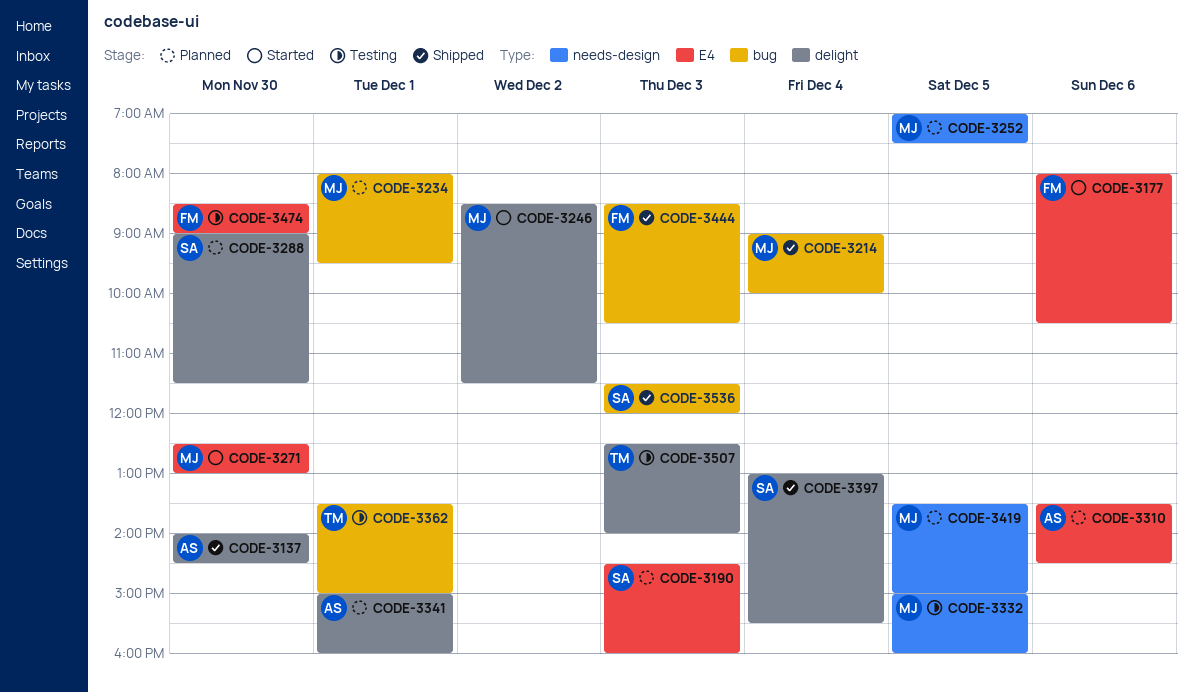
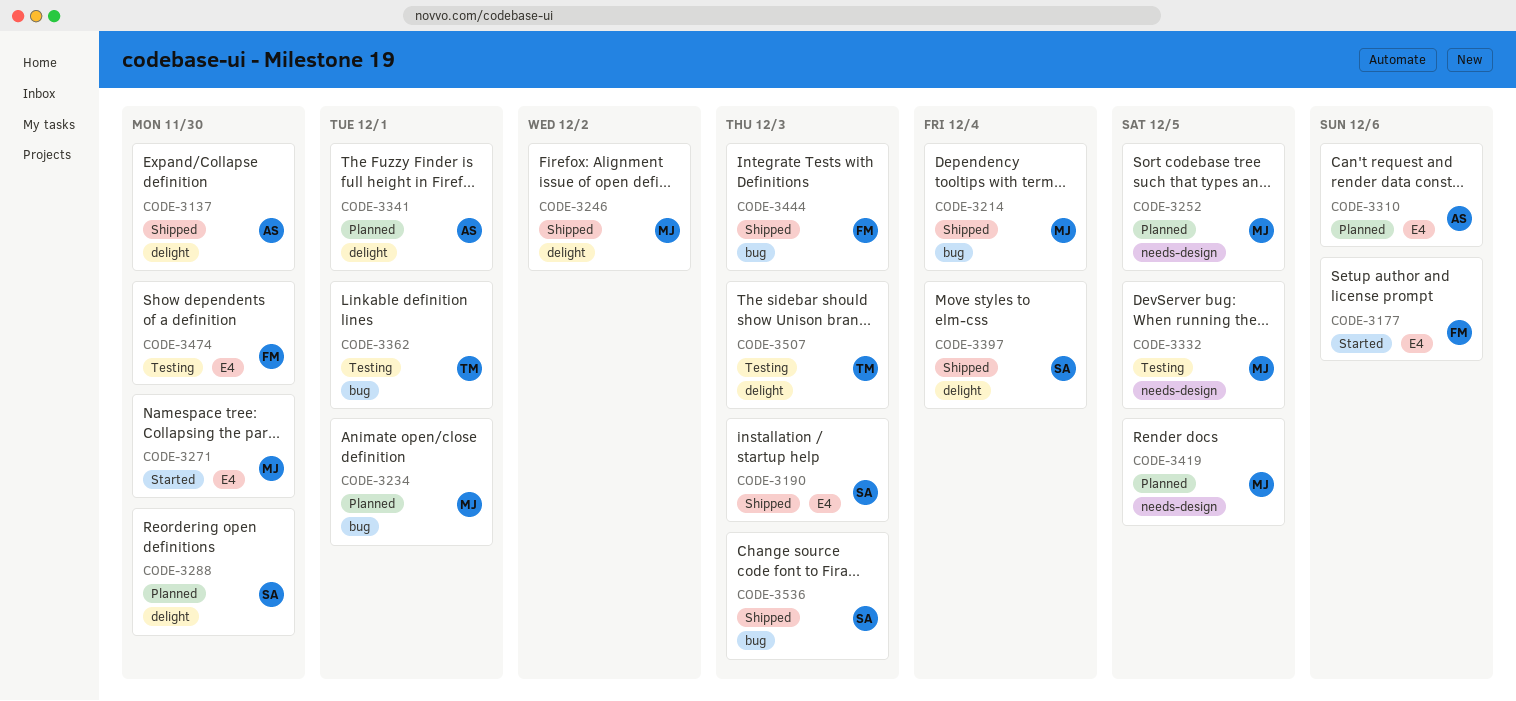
CODE-3190, status: Planned -> Shipped
CODE-3246, status: Started -> Shipped

